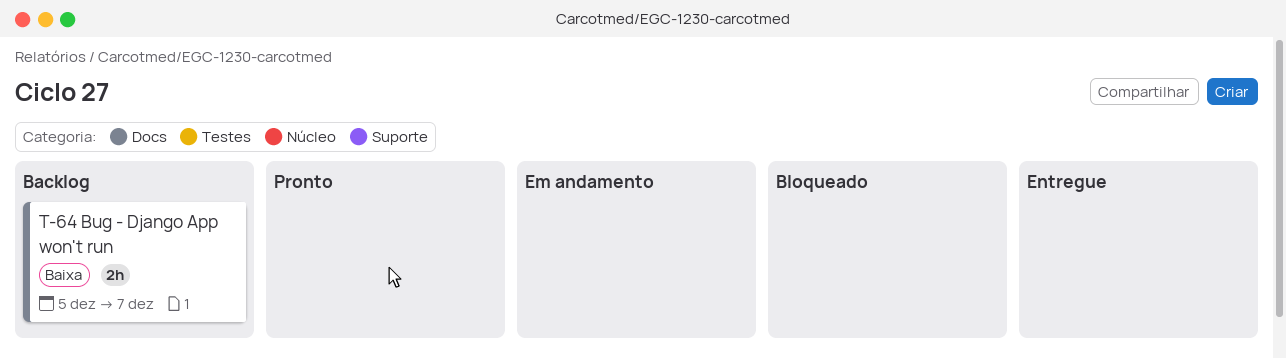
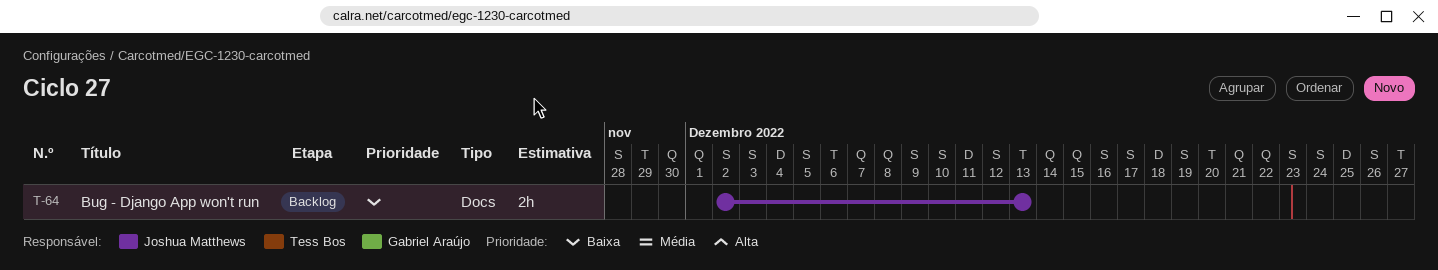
T-64, start: Dec 5 -> Dec 2
T-64, due: Dec 7 -> Dec 13

